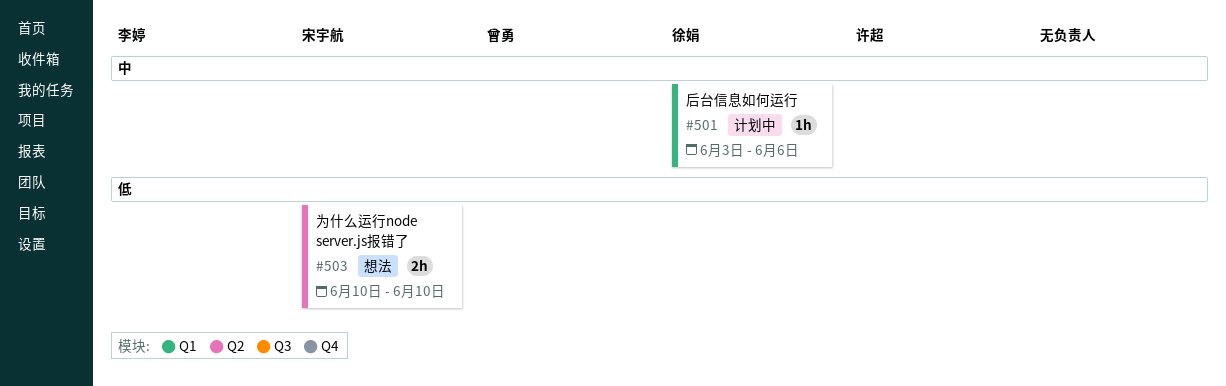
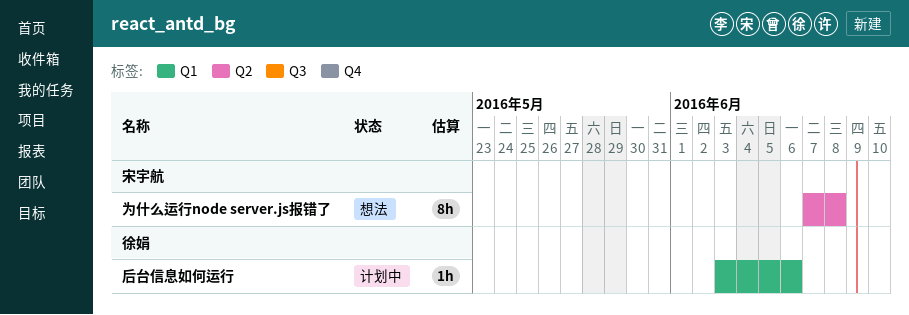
为什么运行node server.js报错了, estimate: 2h -> 8h
为什么运行node server.js报错了, start: Jun 10 -> Jun 7
为什么运行node server.js报错了, due: Jun 10 -> Jun 8

